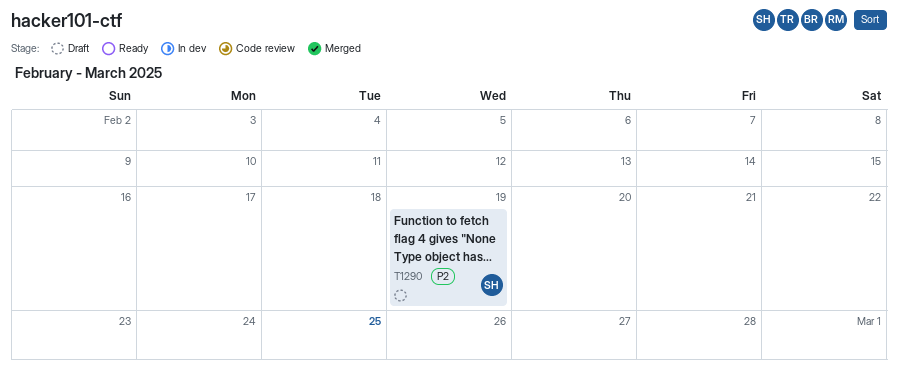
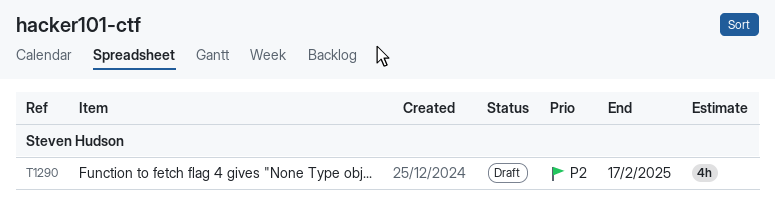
T1290, due: Feb 19 -> Feb 17

